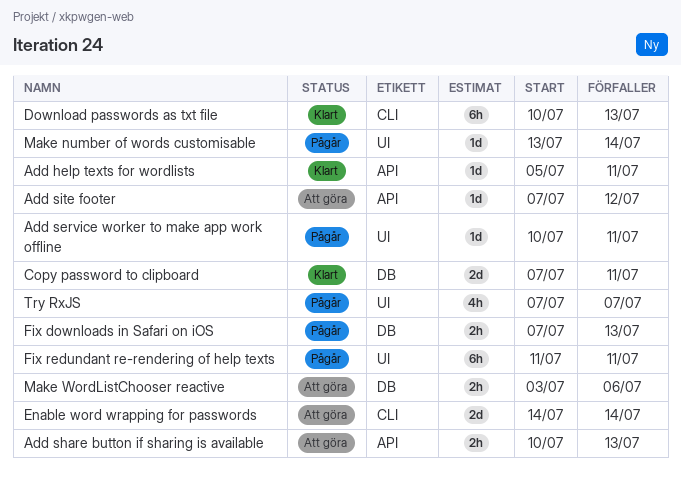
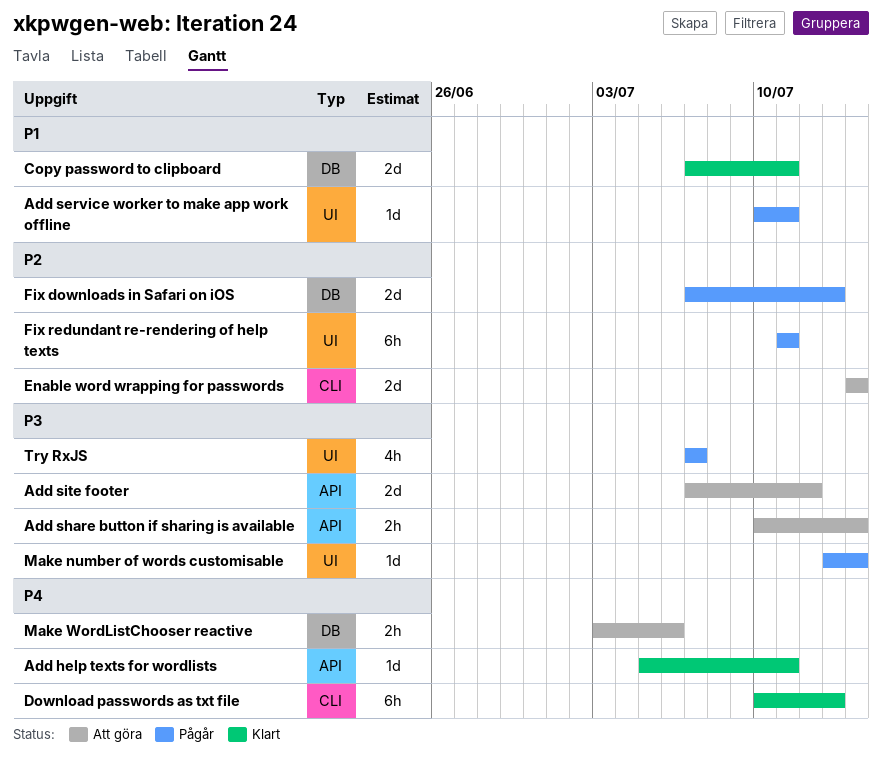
Add share button if sharing is available, due: Jul 13 -> Jul 14
Add site footer, estimate: 1d -> 2d
Fix downloads in Safari on iOS, estimate: 2h -> 2d

